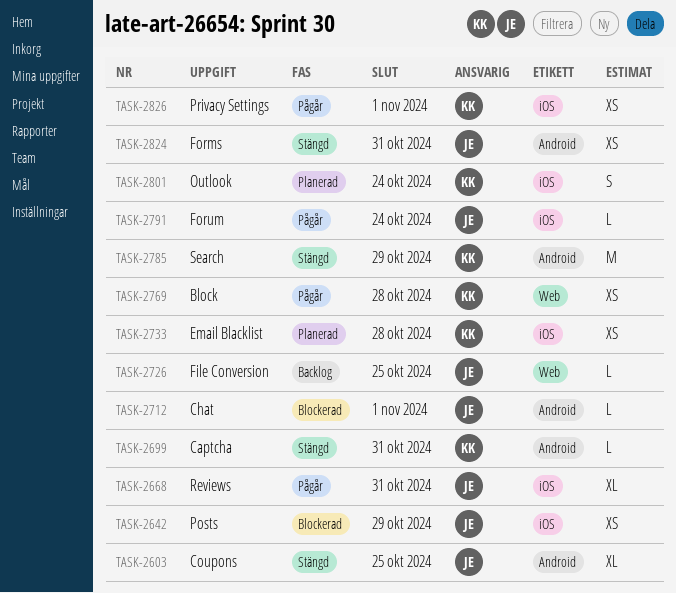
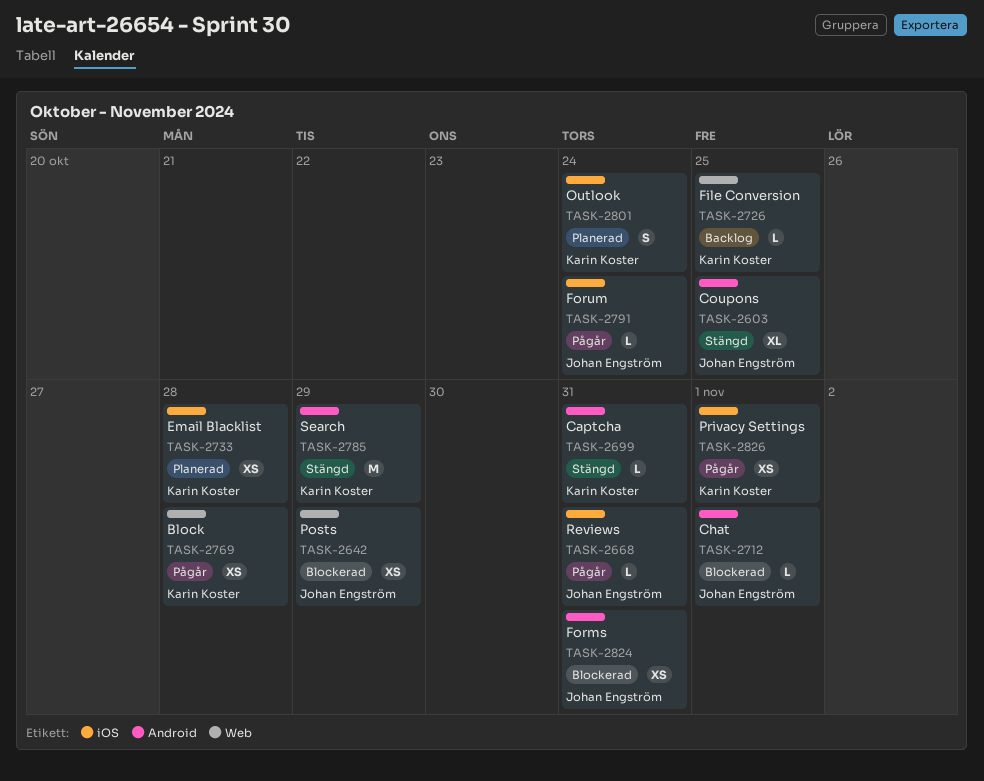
TASK-2642, label: iOS -> Web
TASK-2668, estimate: XL -> L
TASK-2726, owner: Johan Engström -> Karin Koster
TASK-2824, status: Stängd -> Blockerad

